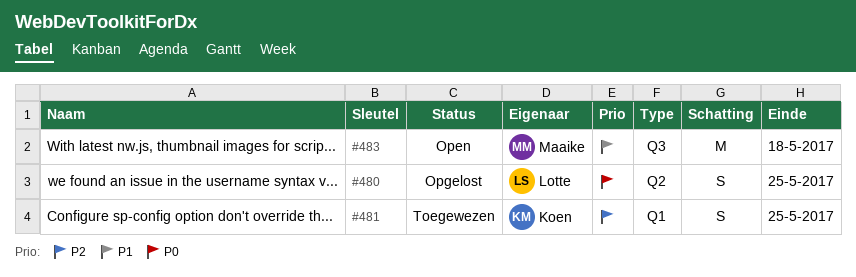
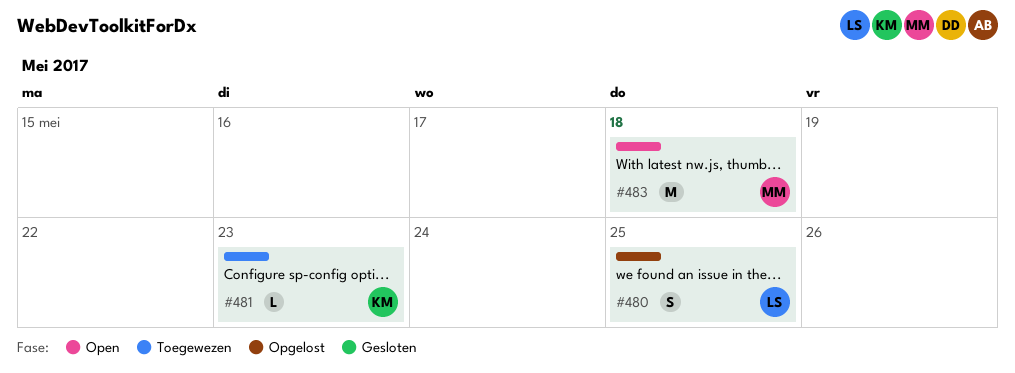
#481, estimate: S -> L
#481, due: May 25 -> May 23

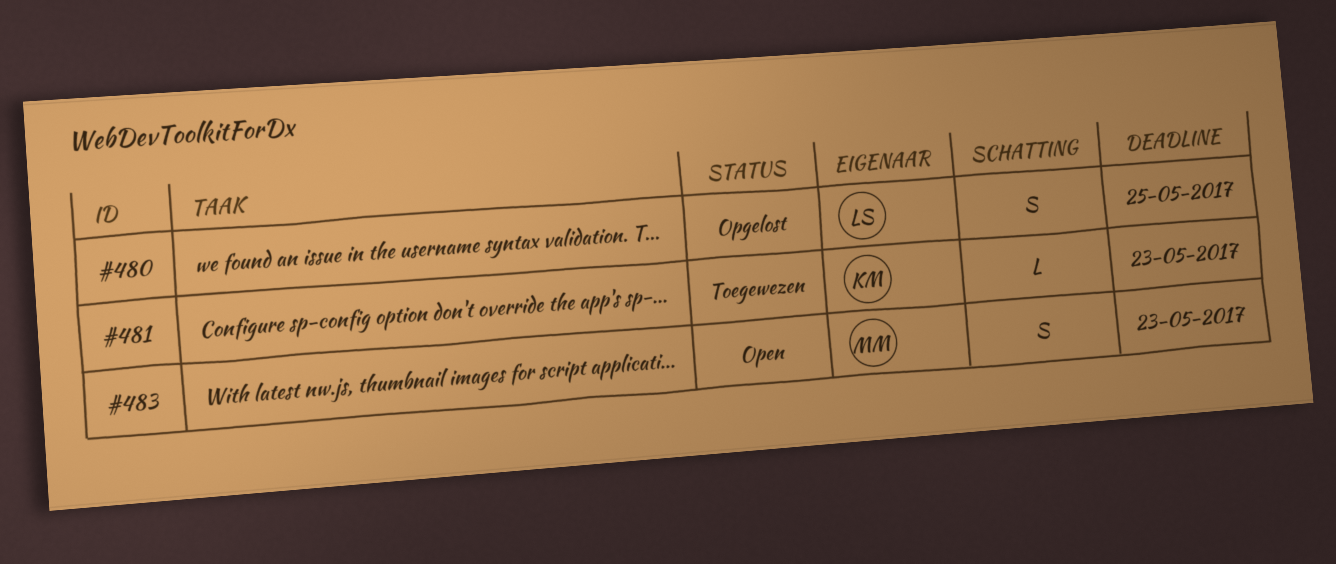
#483, estimate: M -> S
#483, due: May 18 -> May 23

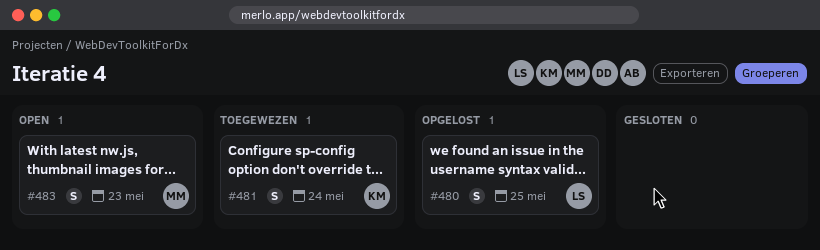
#481, estimate: L -> S
#481, due: May 23 -> May 24

